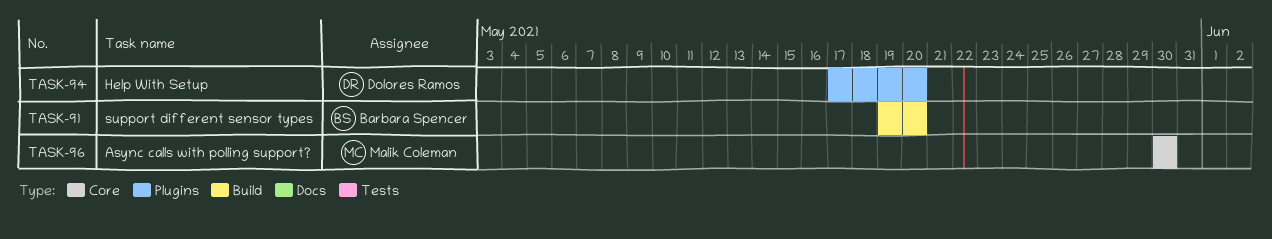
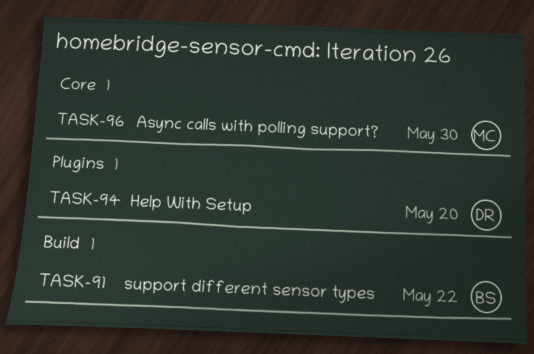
TASK-91, due: May 20 -> May 22

